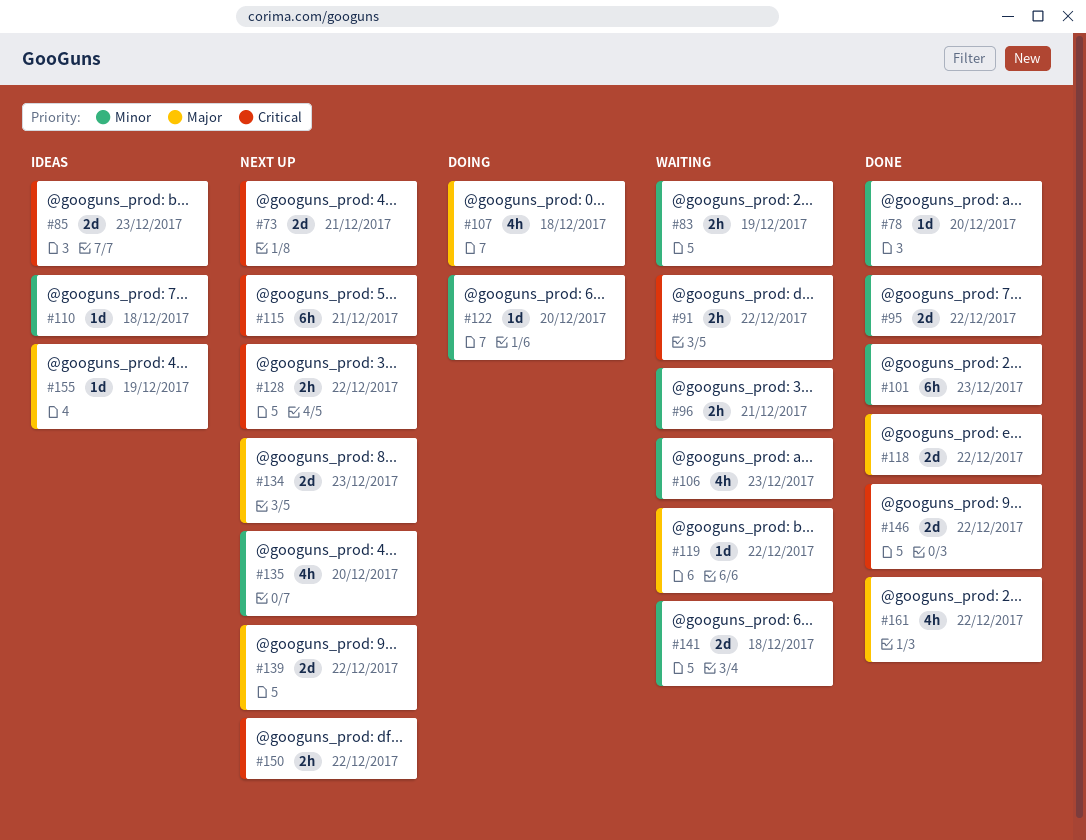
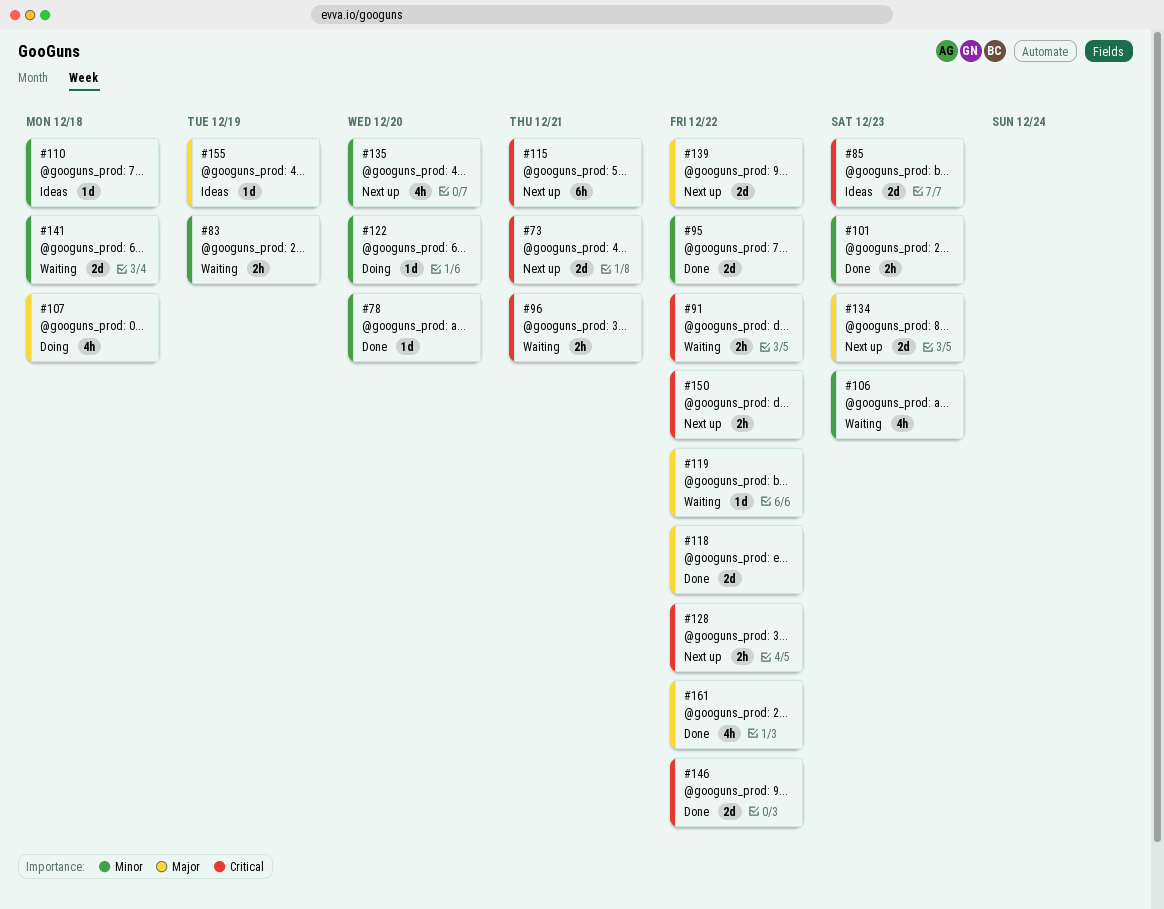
#96, priority: Minor -> Critical
#101, estimate: 6h -> 2h

